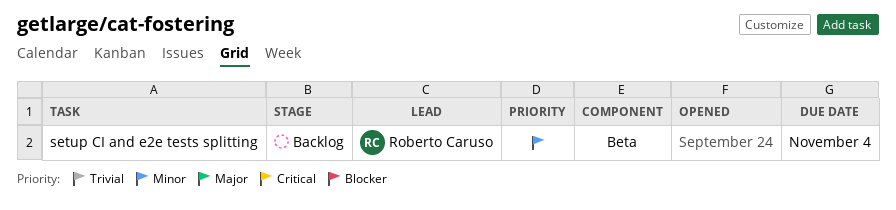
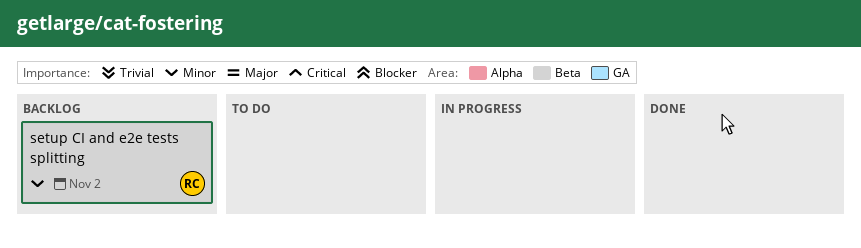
setup CI and e2e tests splitting, due: Nov 4 -> Nov 2

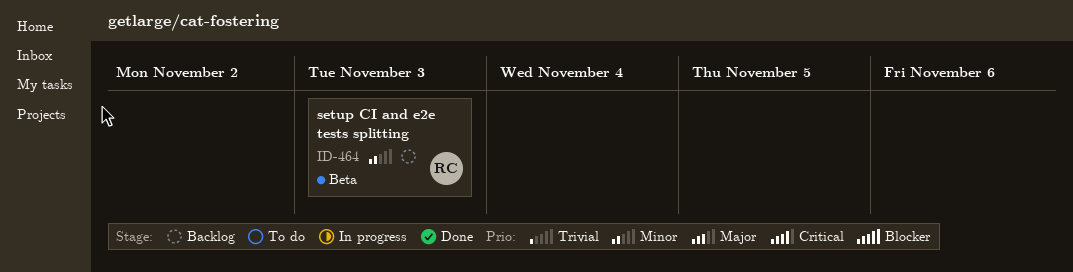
setup CI and e2e tests splitting, due: Nov 2 -> Nov 3

